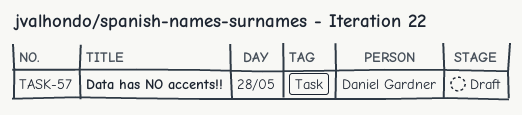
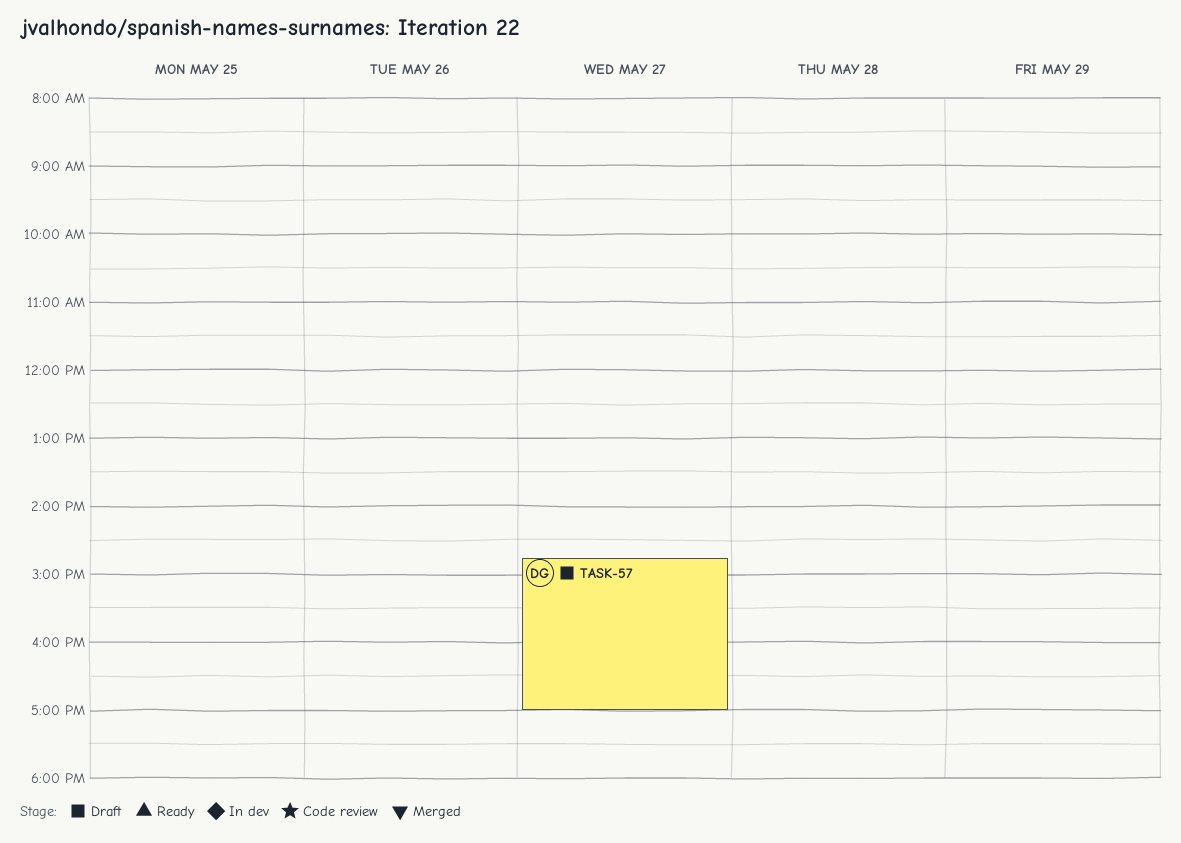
TASK-57, day: May 28 -> May 27

